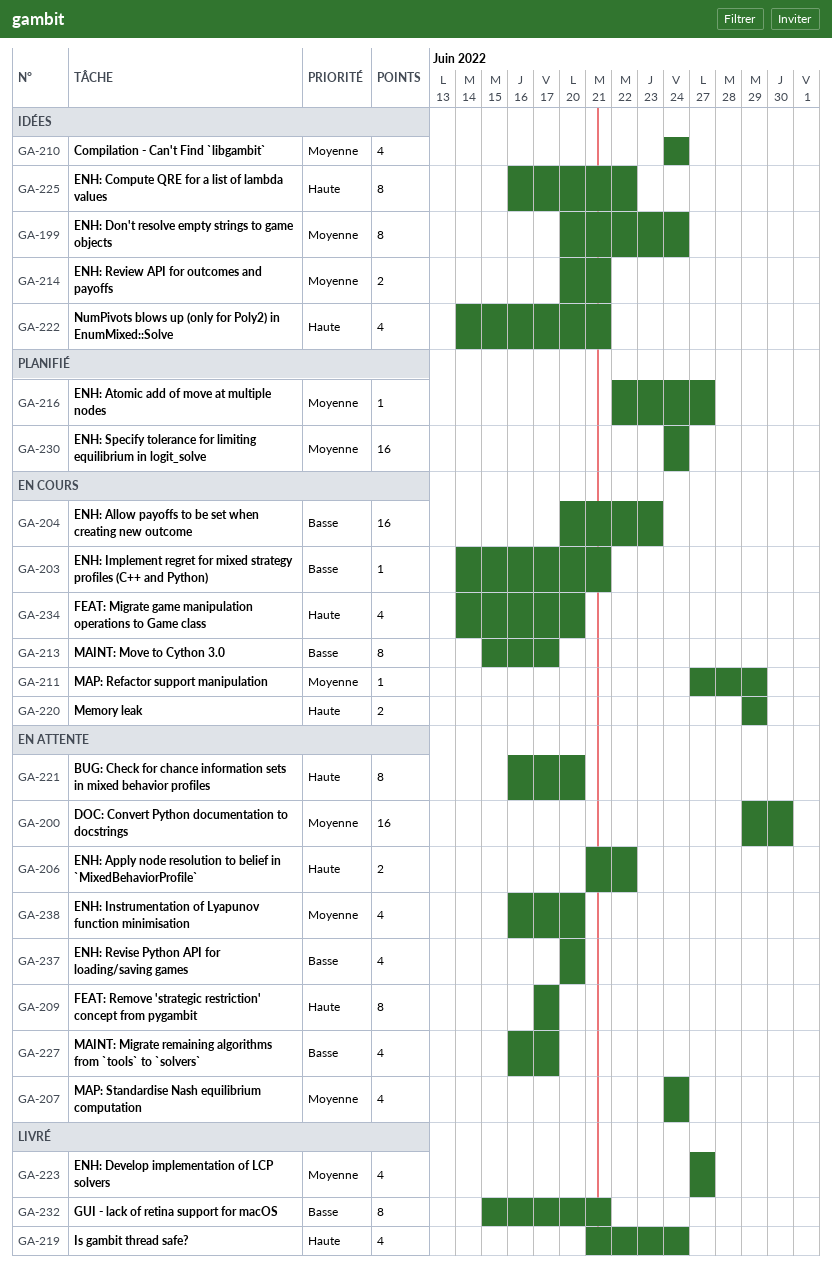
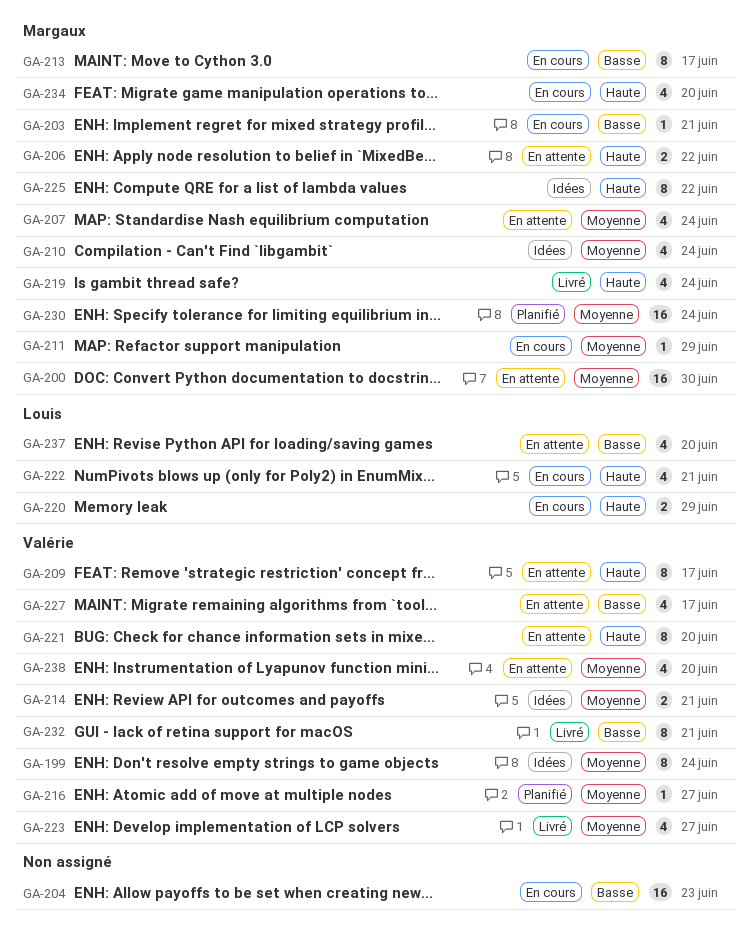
GA-222, status: Idées -> En cours

